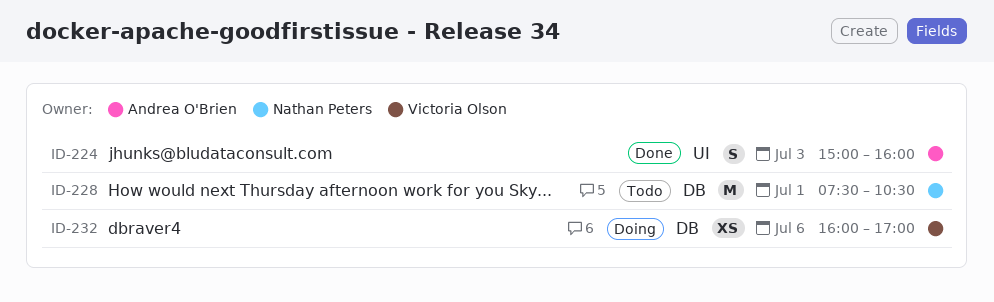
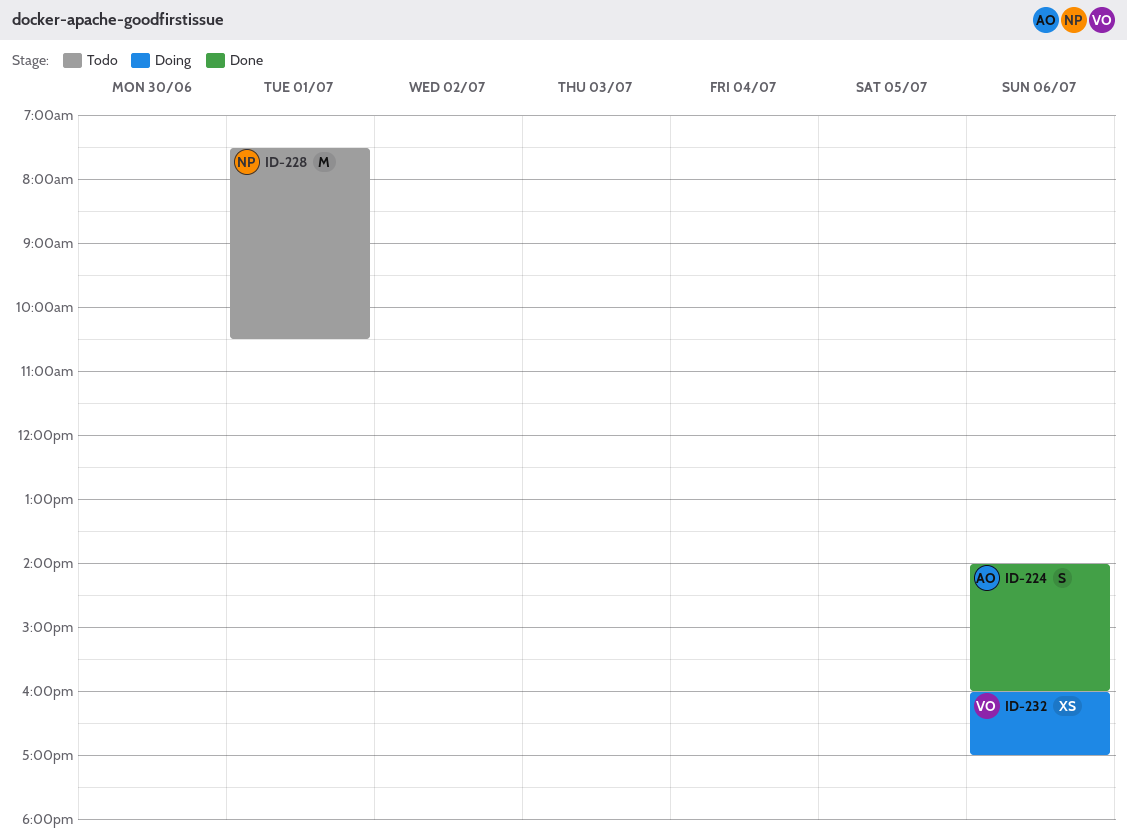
ID-224, day: Jul 3 -> Jul 6
ID-224, begins: 15:00 -> 14:00

